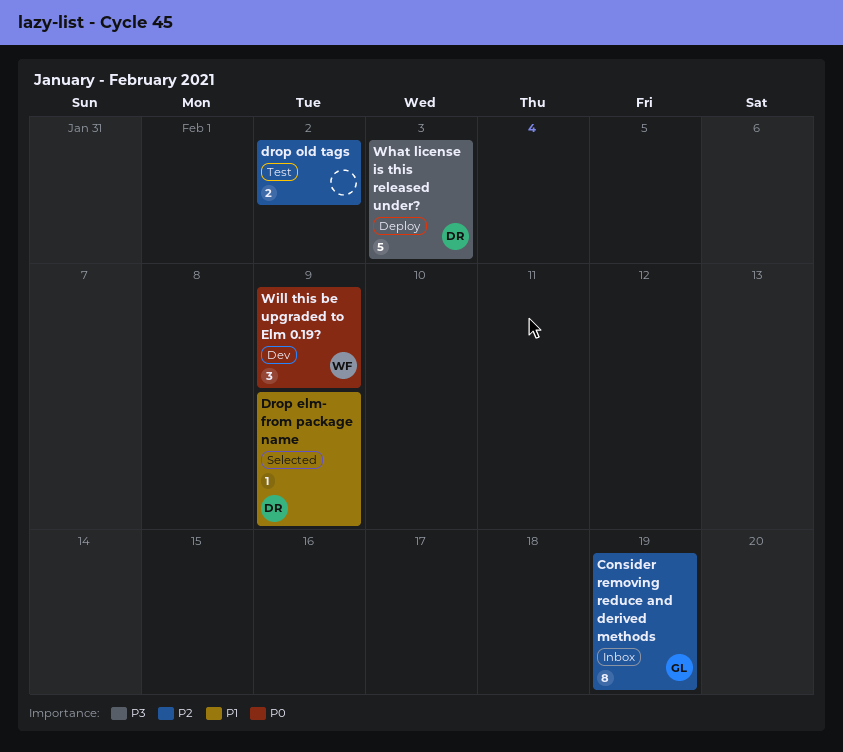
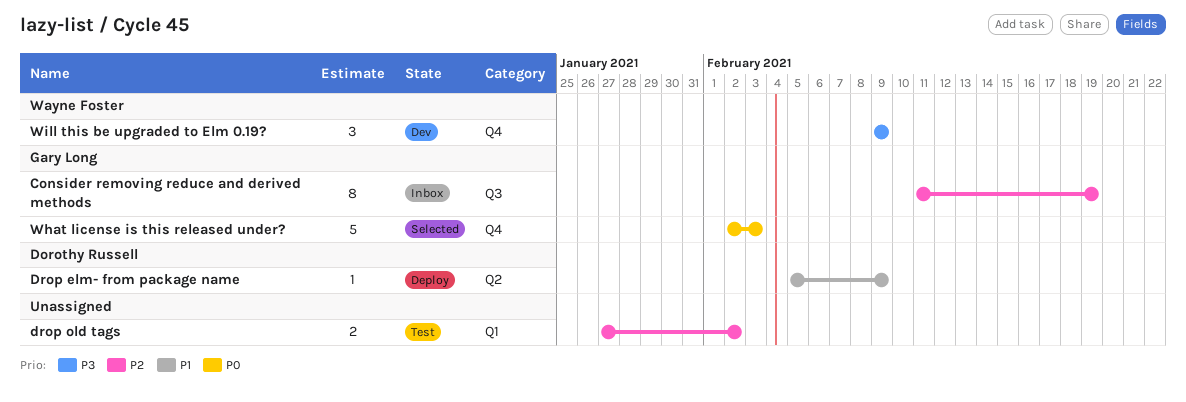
Drop elm- from package name, status: Selected -> Deploy
What license is this released under?, status: Deploy -> Selected
What license is this released under?, owner: Dorothy Russell -> Gary Long
What license is this released under?, priority: P3 -> P0
Will this be upgraded to Elm 0.19?, priority: P0 -> P3

